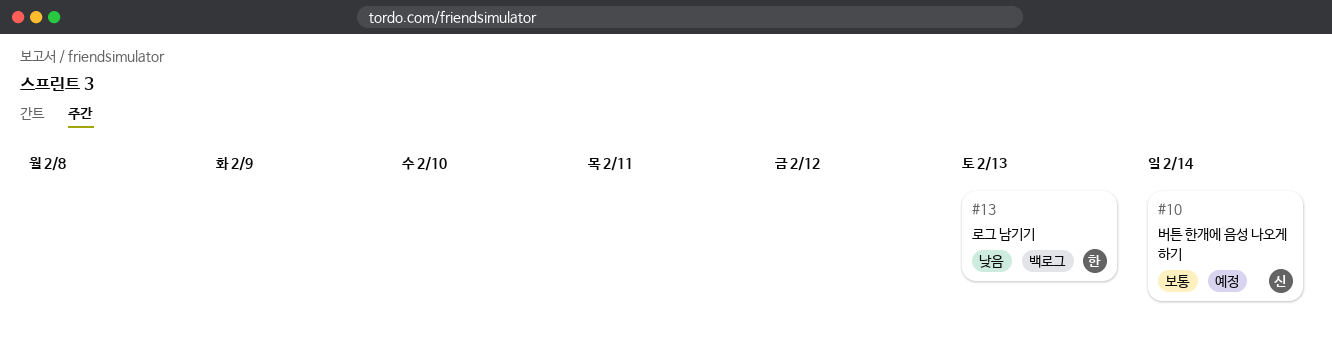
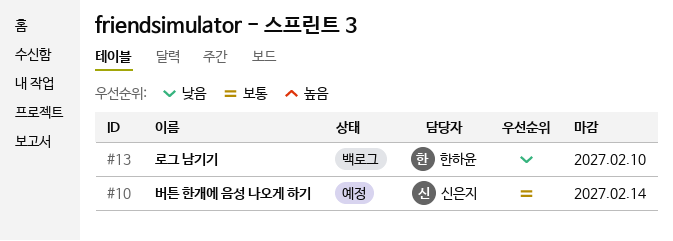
#13, due: Feb 13 -> Feb 10

